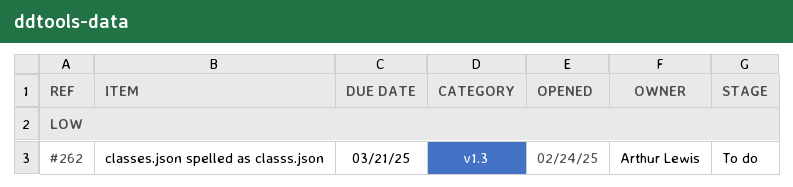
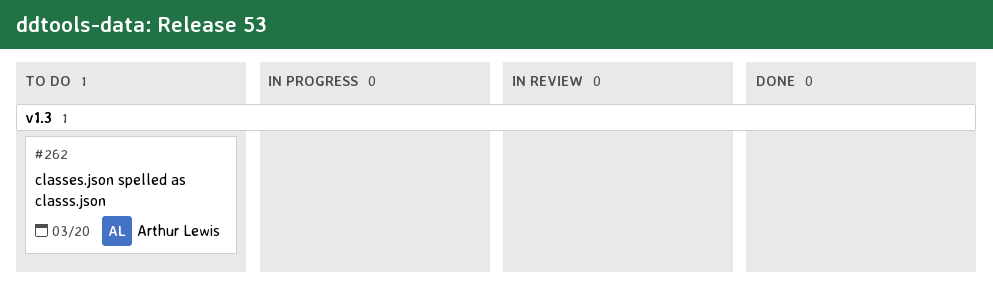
#262, due: Mar 21 -> Mar 20

